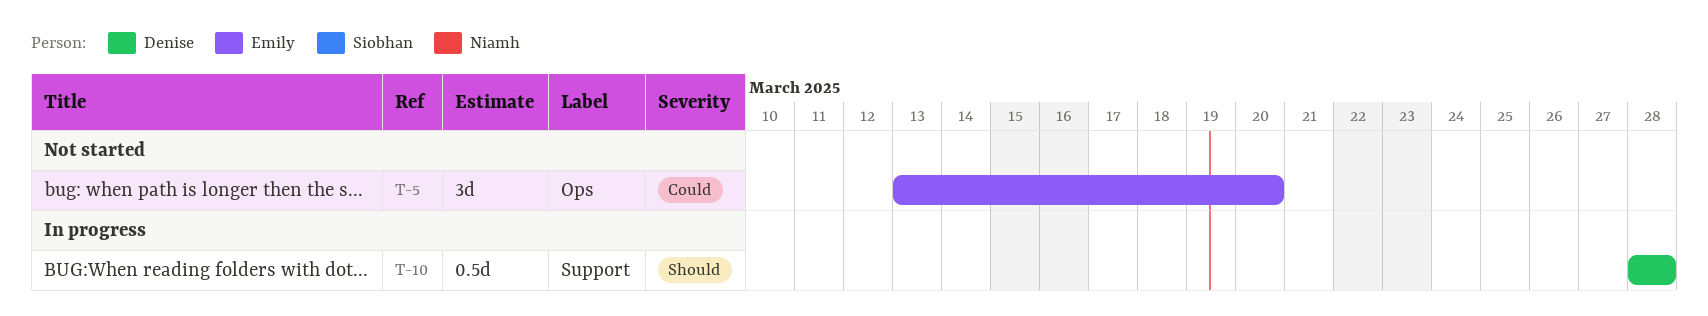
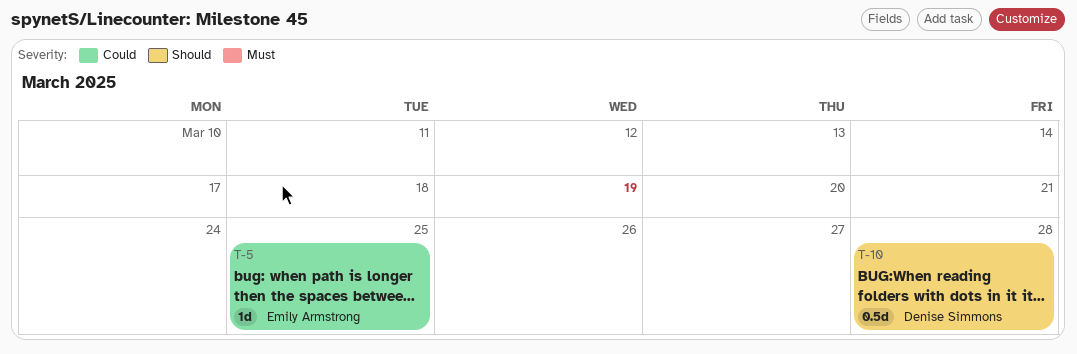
T-5, estimate: 3d -> 1d
T-5, due: Mar 20 -> Mar 25

